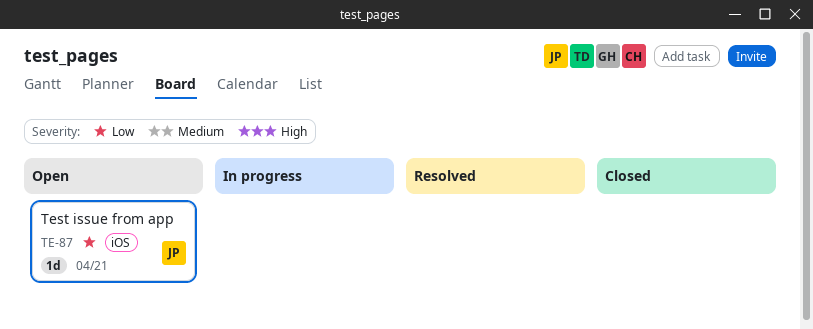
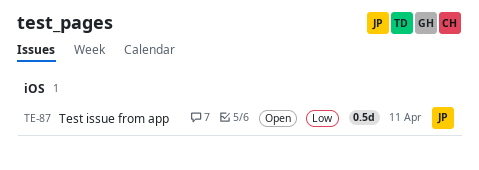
TE-87, estimate: 1d -> 0.5d
TE-87, due: Apr 21 -> Apr 11

